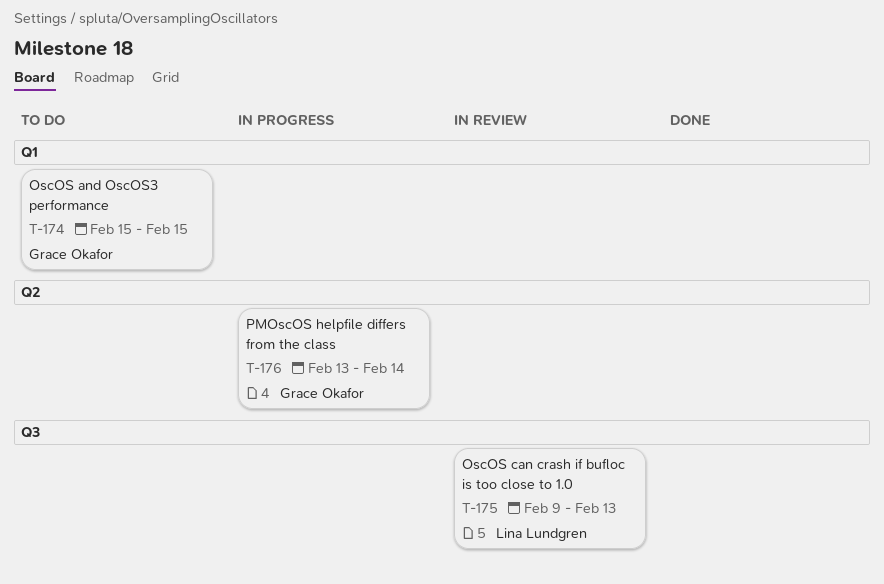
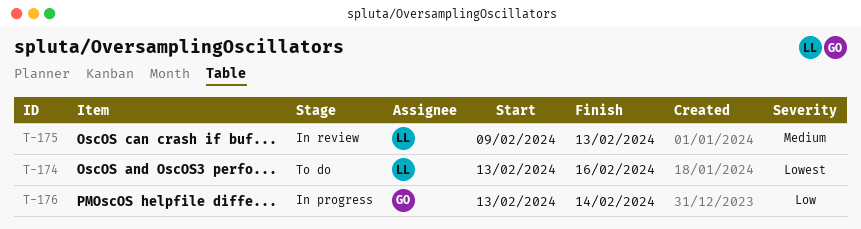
T-174, owner: Grace Okafor -> Lina Lundgren
T-174, start: Feb 15 -> Feb 13
T-174, due: Feb 15 -> Feb 16

